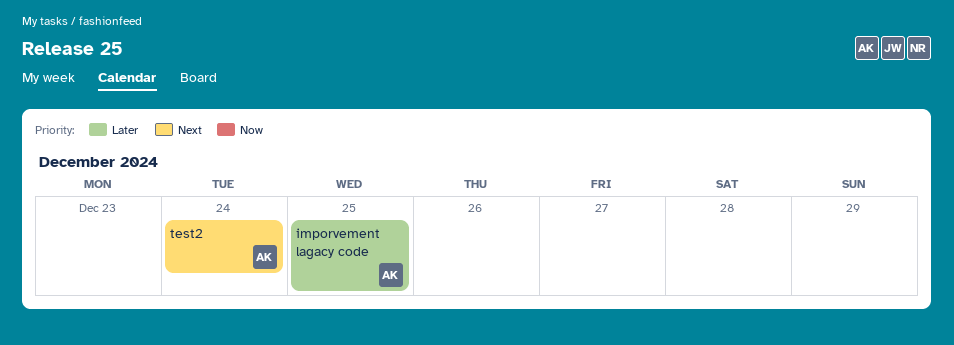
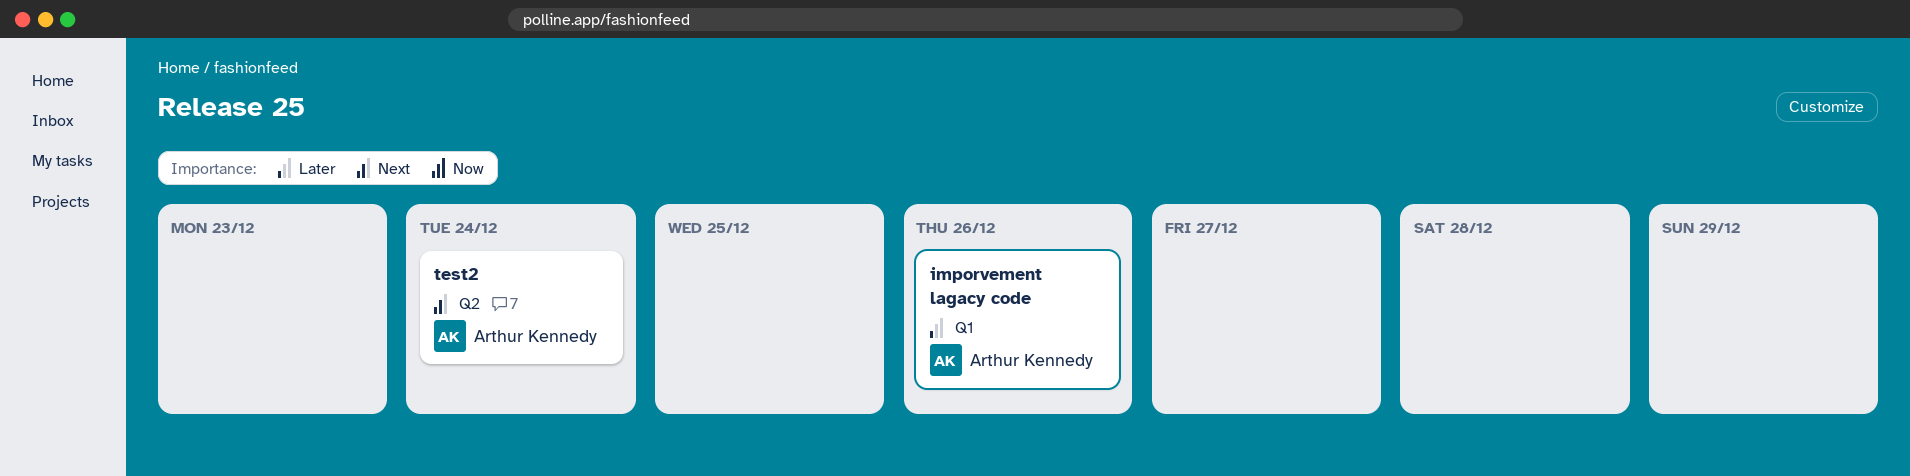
imporvement lagacy code, due: Dec 25 -> Dec 26

